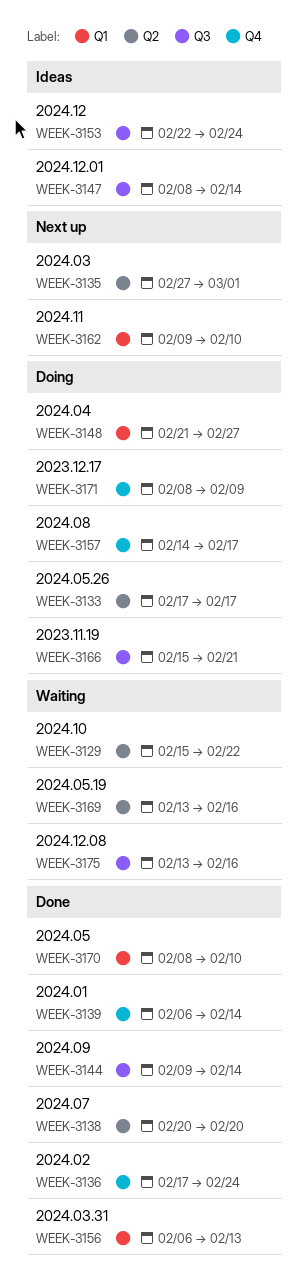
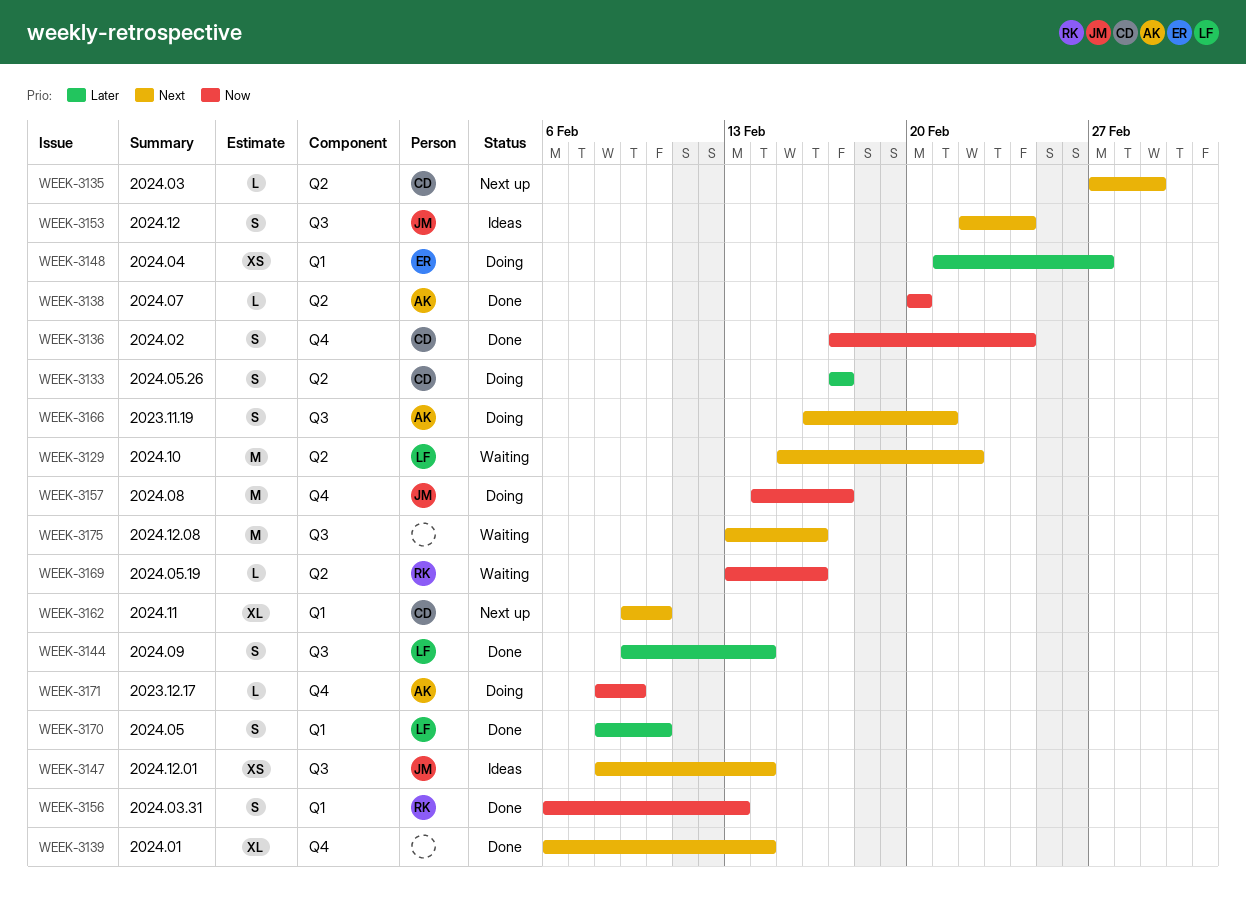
WEEK-3166, start: Feb 15 -> Feb 16

